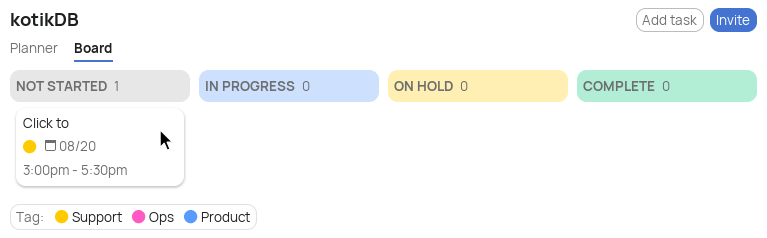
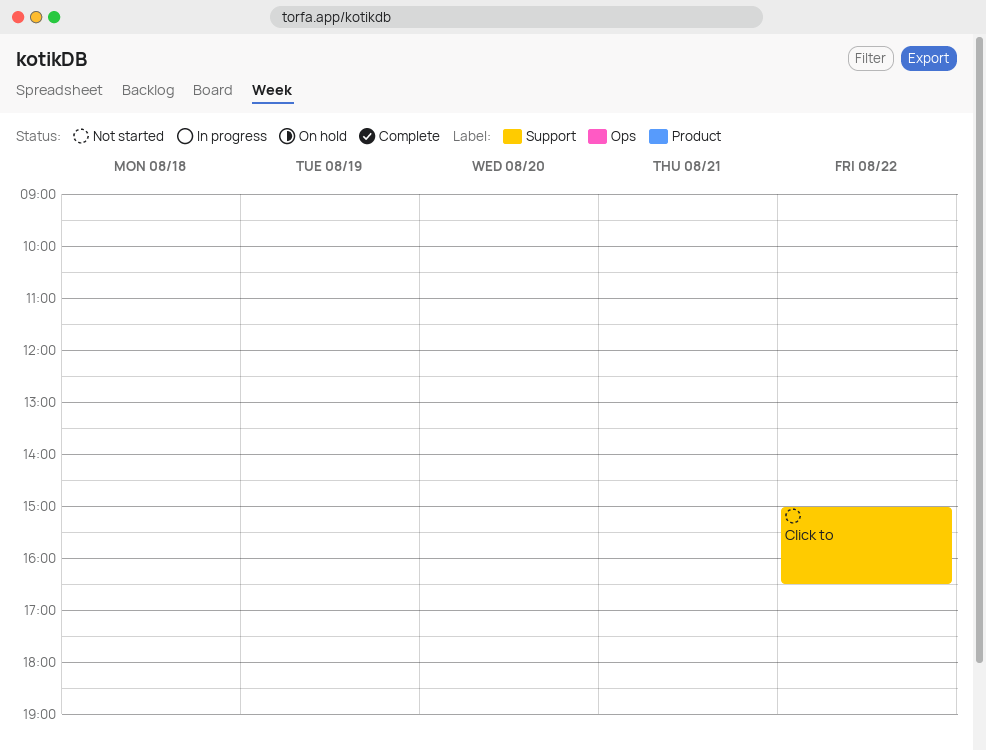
Click to, day: Aug 20 -> Aug 22
Click to, ends: 17:30 -> 16:30

